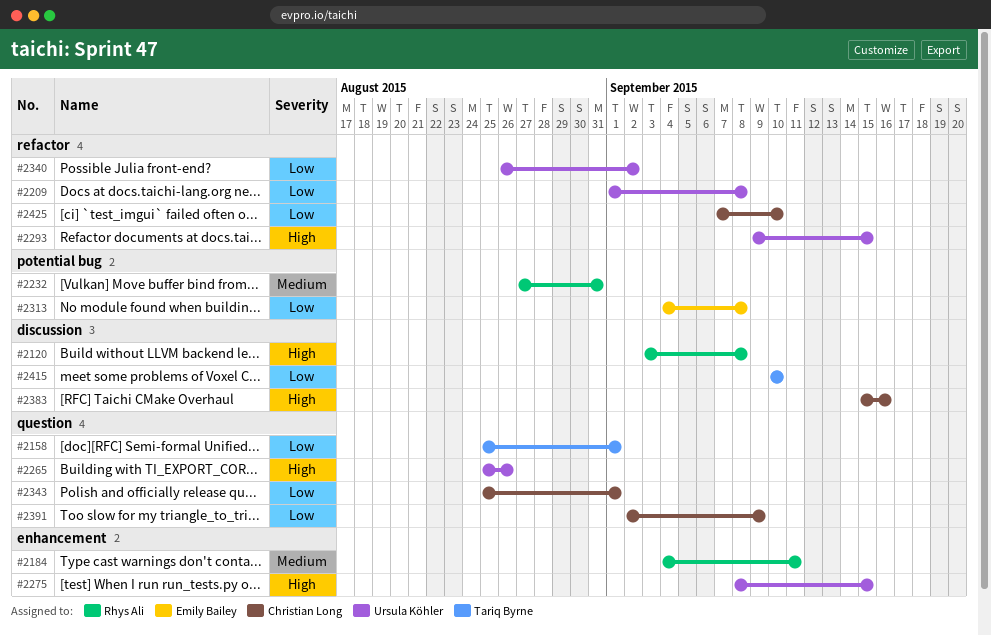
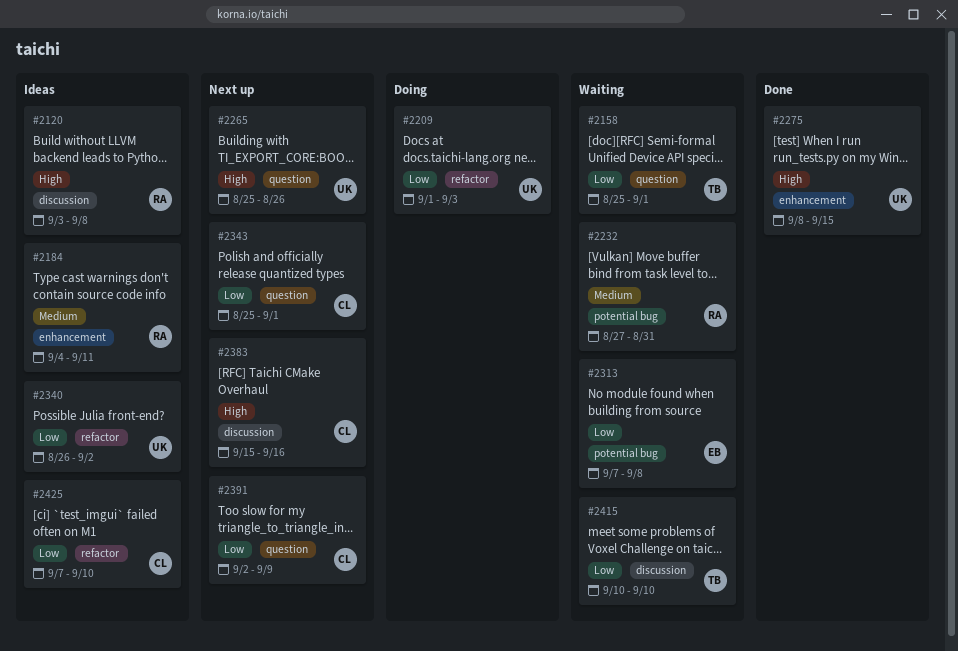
#2209, due: Sep 8 -> Sep 3
#2293: present -> none
#2313, start: Sep 4 -> Sep 7

